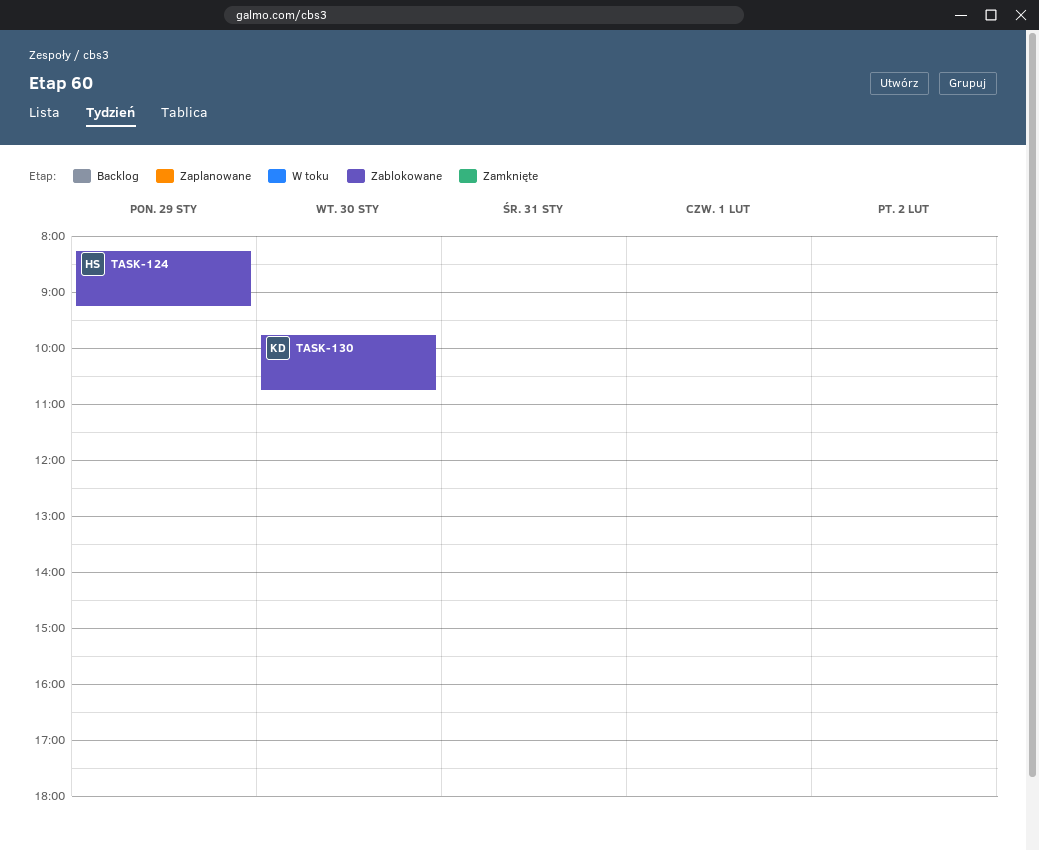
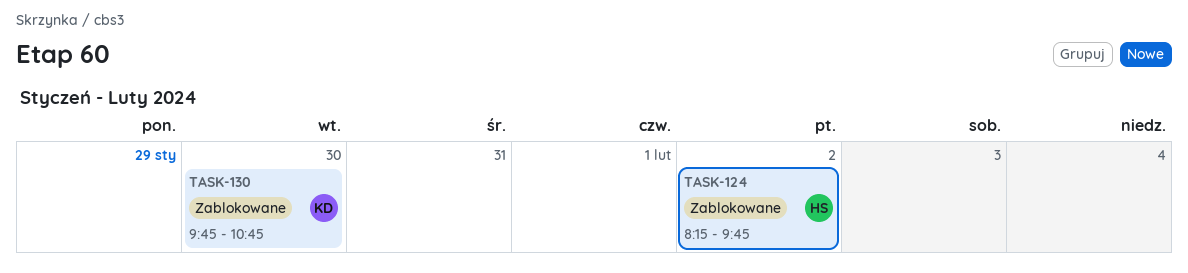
TASK-124, day: Jan 29 -> Feb 2
TASK-124, ends: 09:15 -> 09:45

